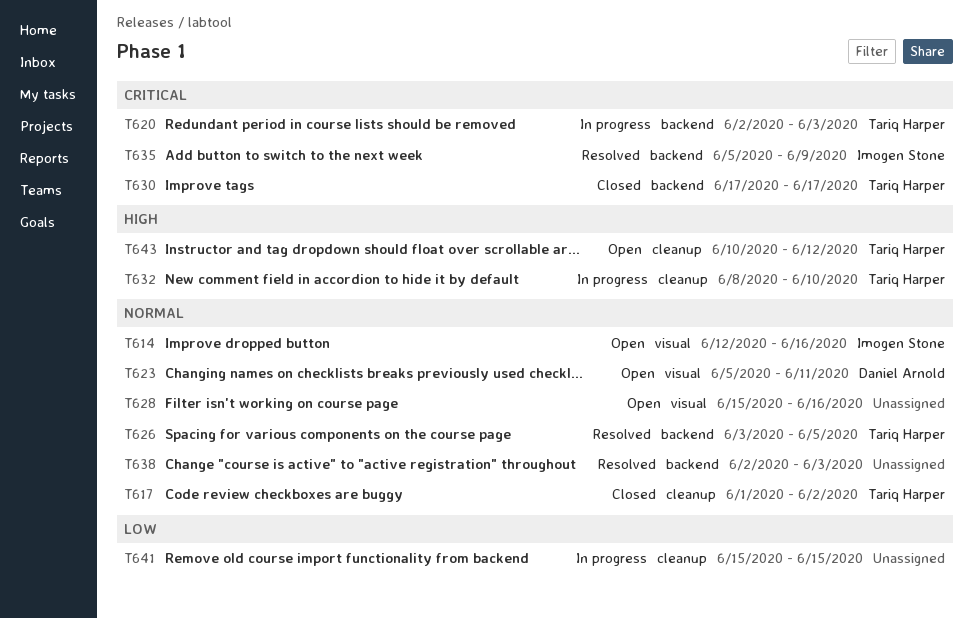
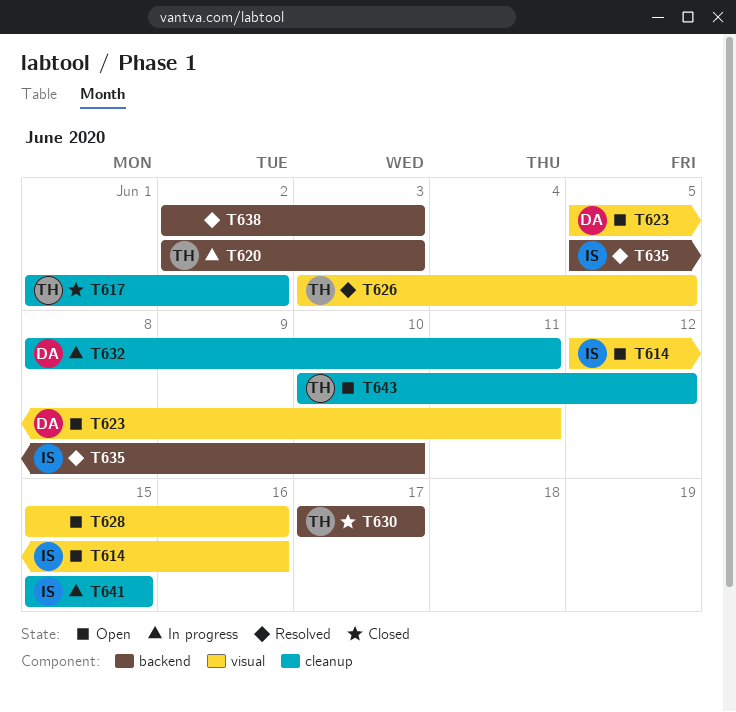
T626, label: backend -> visual
T632, owner: Tariq Harper -> Daniel Arnold
T632, due: Jun 10 -> Jun 11
T635, due: Jun 9 -> Jun 10
T641, owner: none -> Imogen Stone

